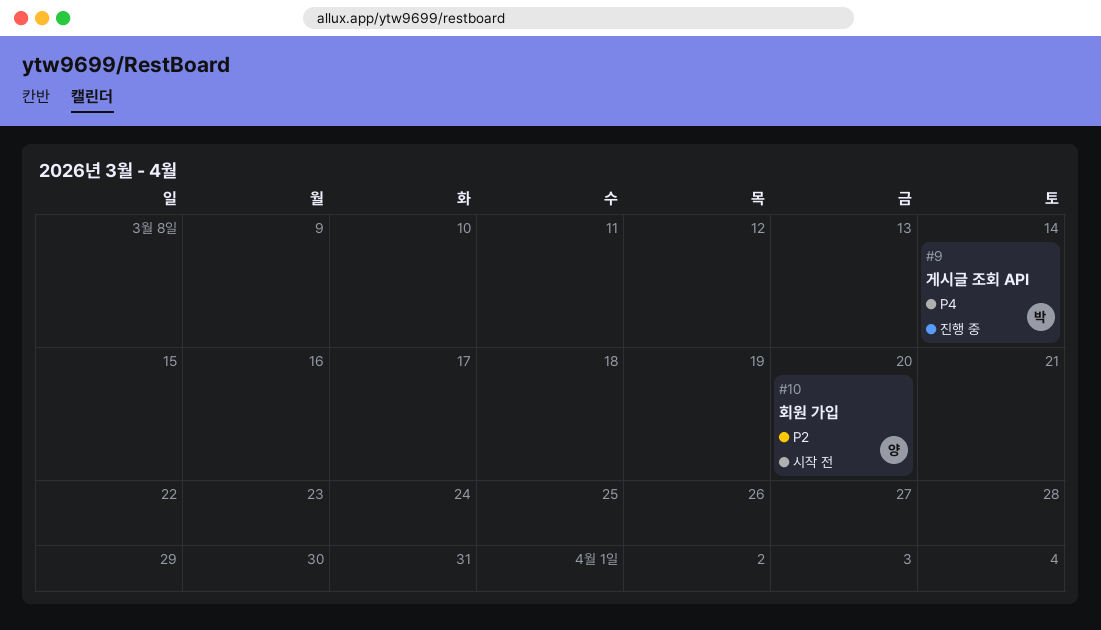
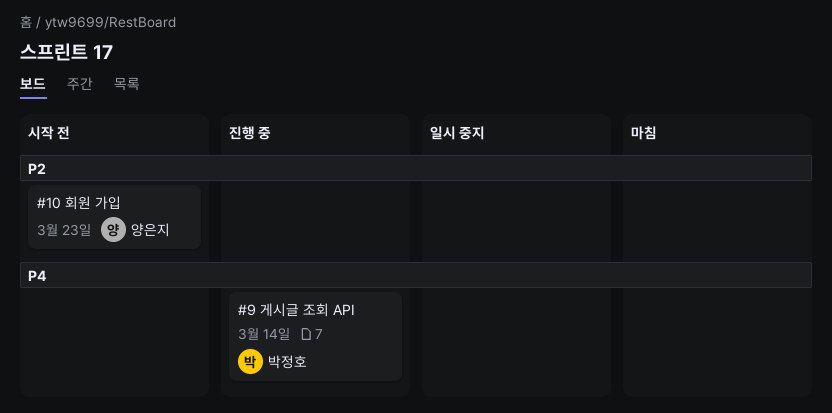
#10, due: Mar 20 -> Mar 23

